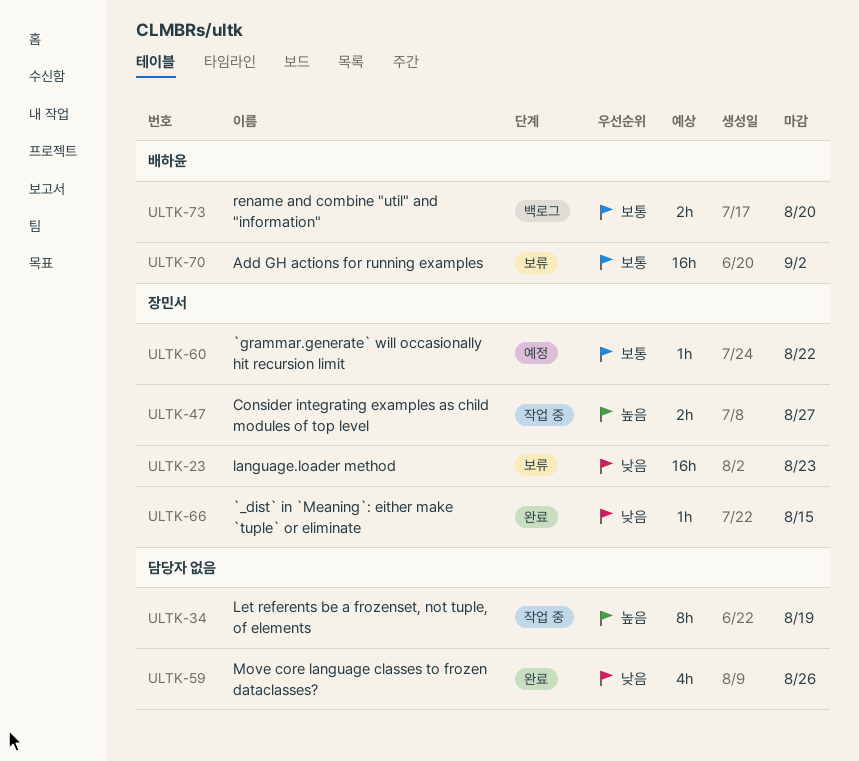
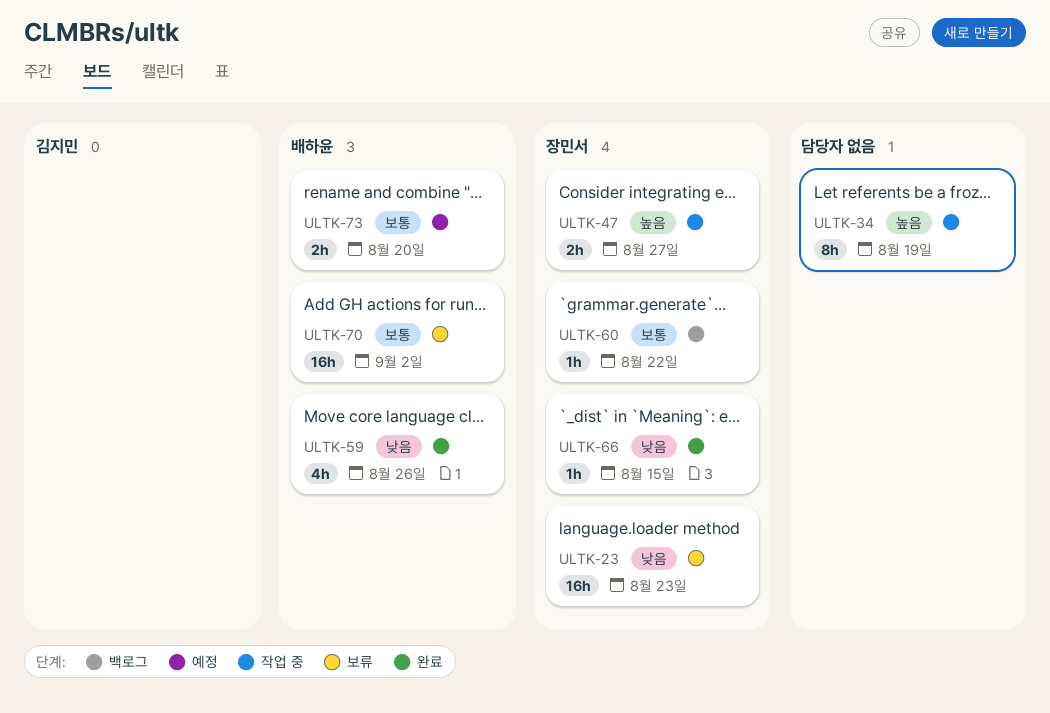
ULTK-59, owner: none -> 배하윤
ULTK-60, status: 예정 -> 백로그
ULTK-73, status: 백로그 -> 예정

